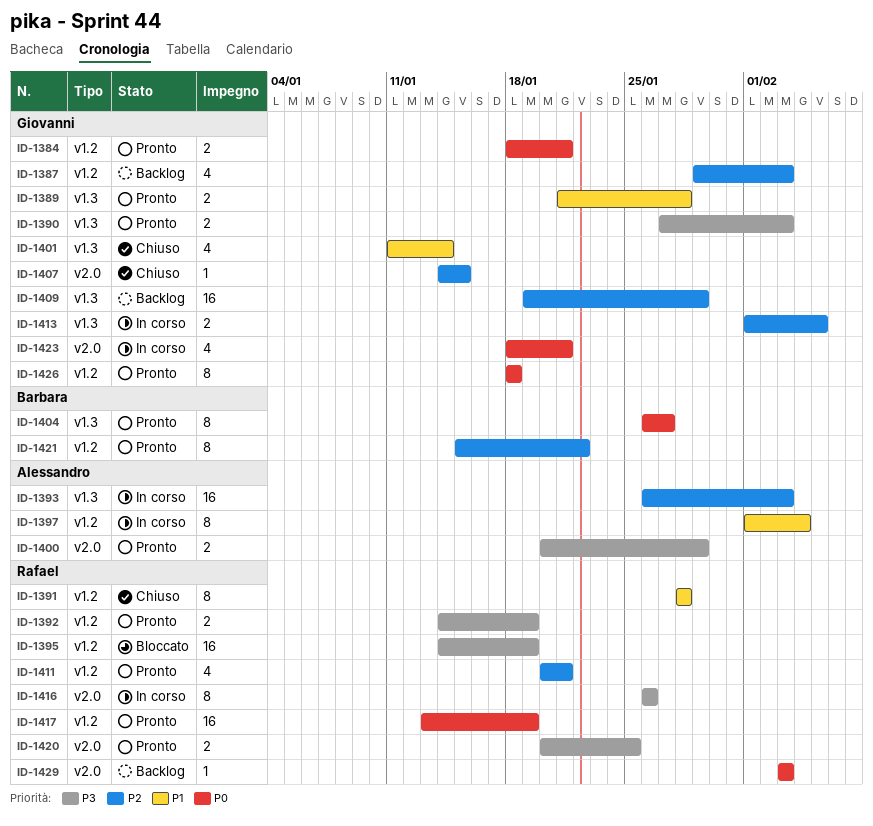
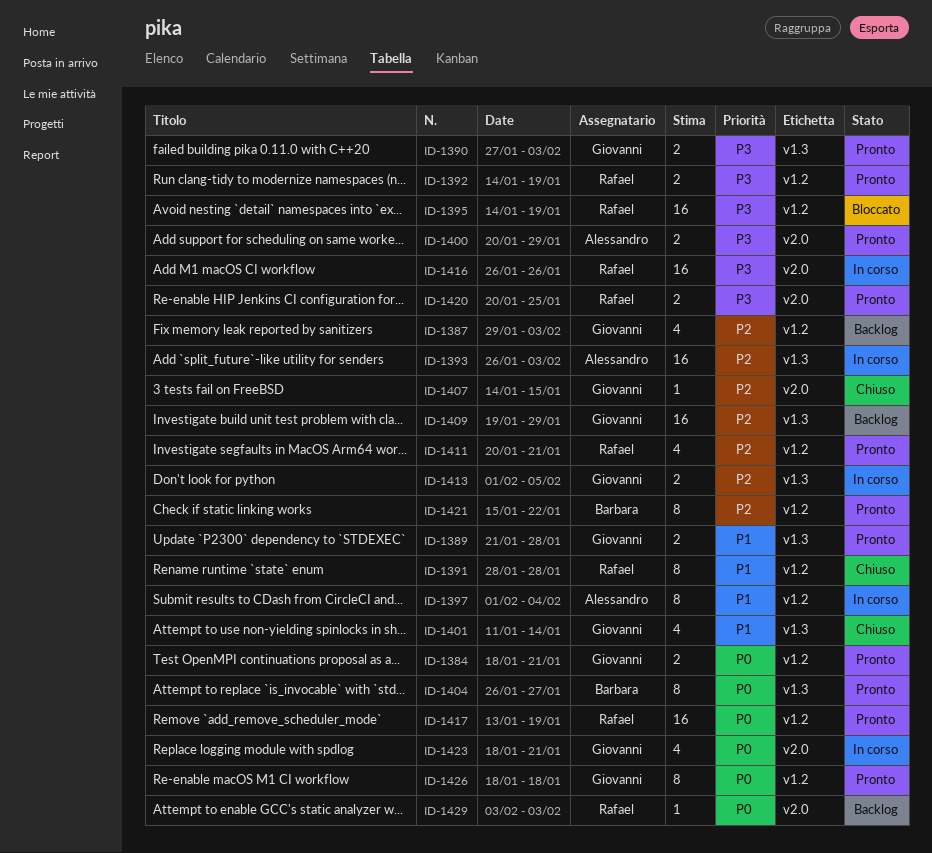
ID-1416, estimate: 8 -> 16

